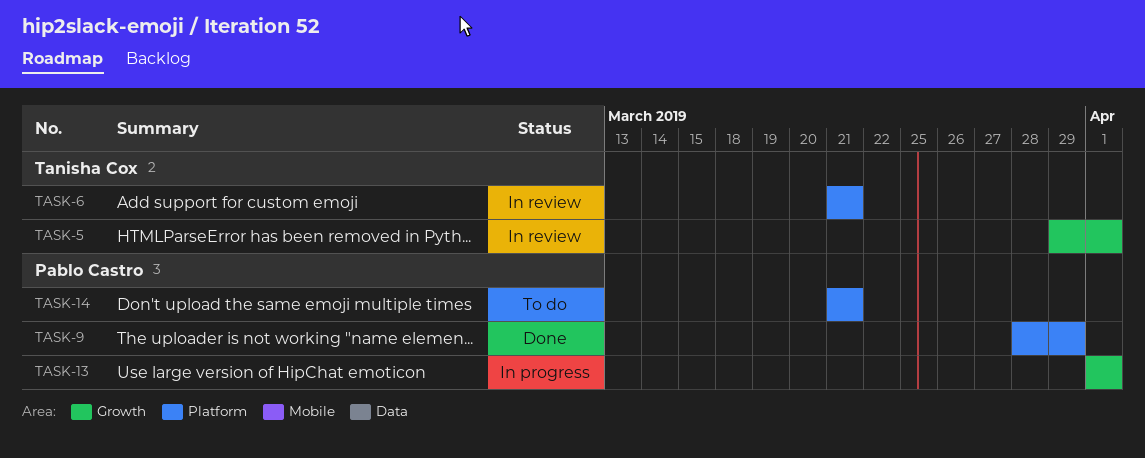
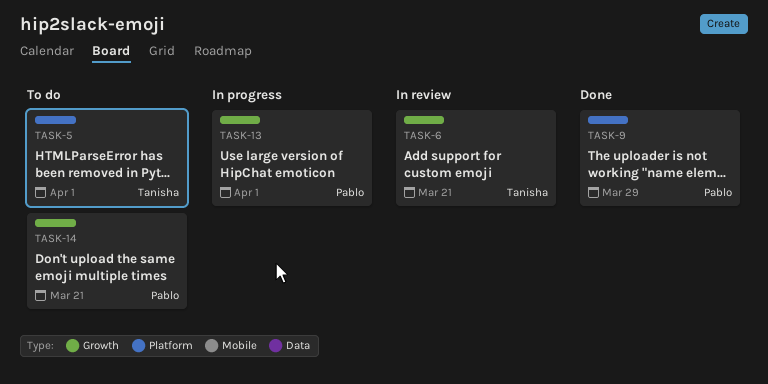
TASK-5, status: In review -> To do
TASK-5, label: Growth -> Platform
TASK-6, label: Platform -> Growth
TASK-14, label: Platform -> Growth

